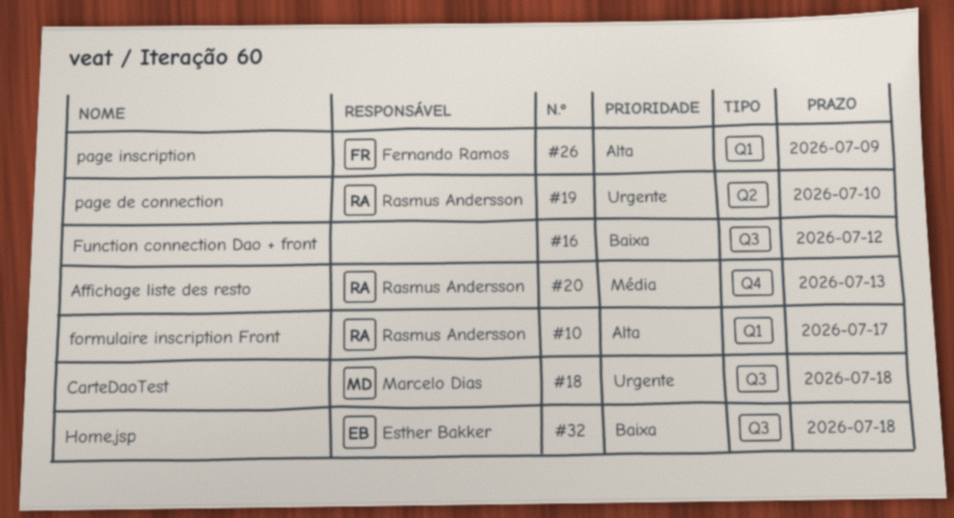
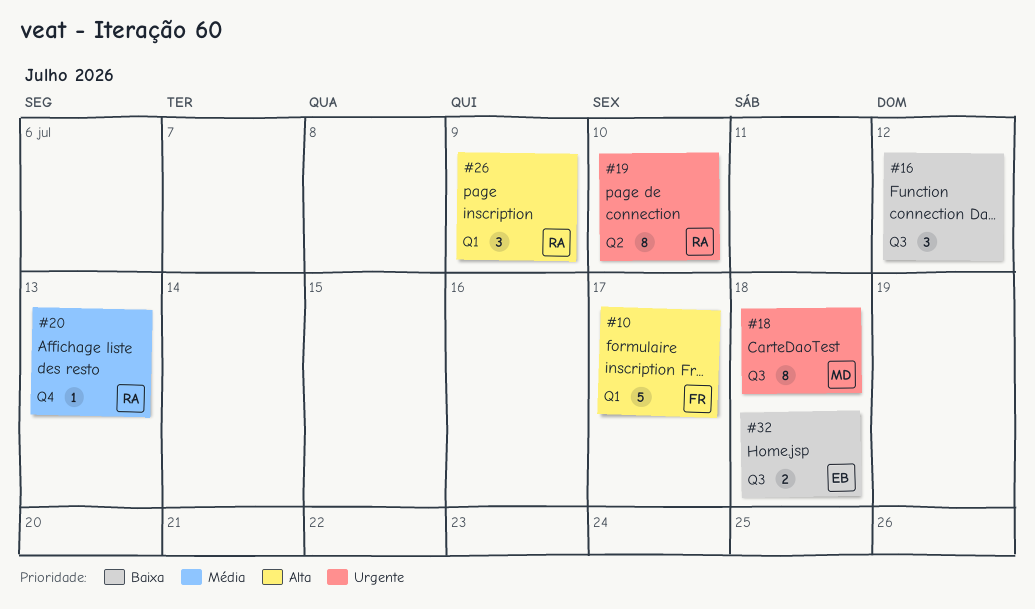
#10, owner: Rasmus Andersson -> Fernando Ramos
#26, owner: Fernando Ramos -> Rasmus Andersson

